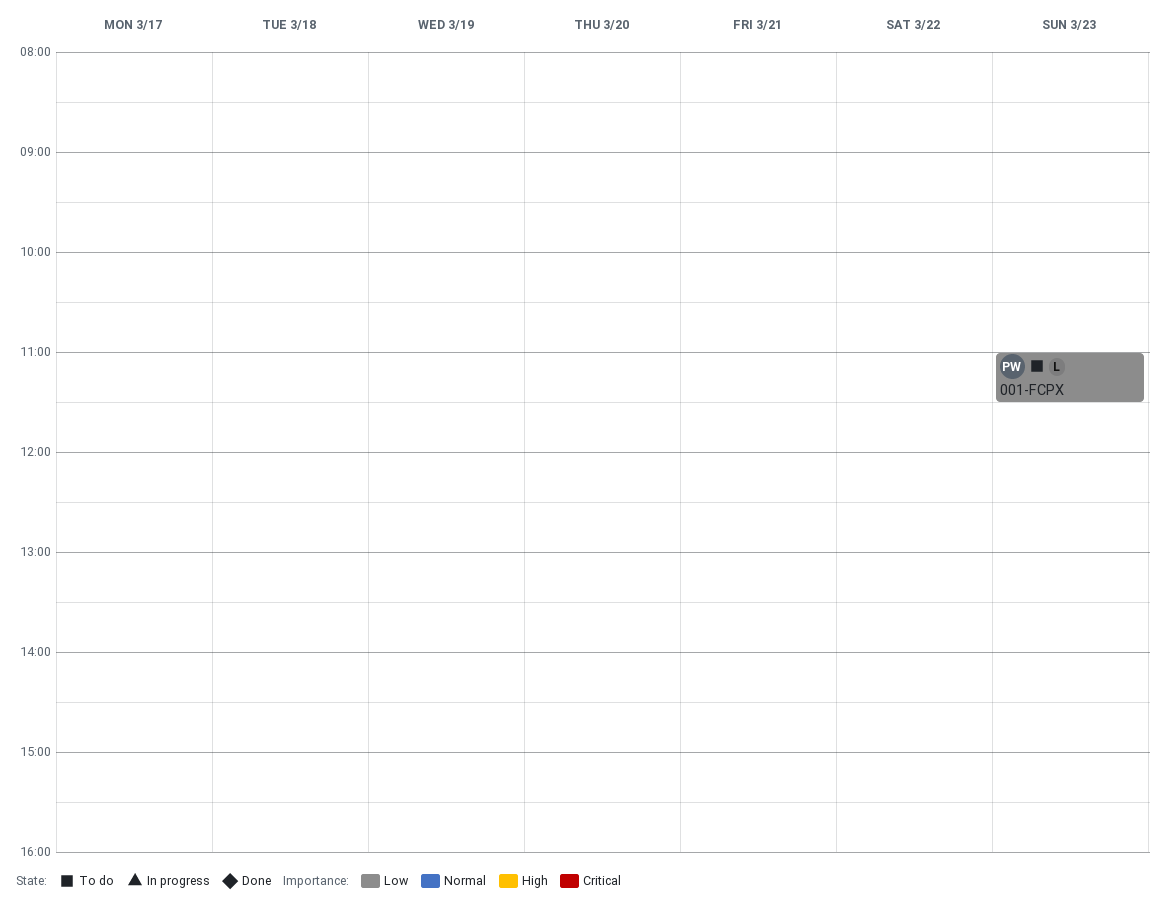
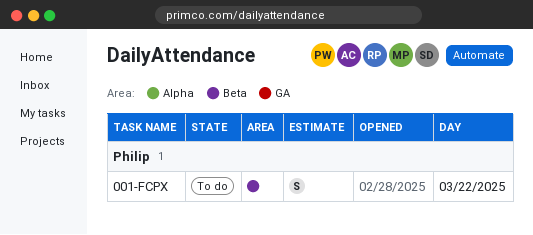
001-FCPX, estimate: L -> S
001-FCPX, day: Mar 23 -> Mar 22

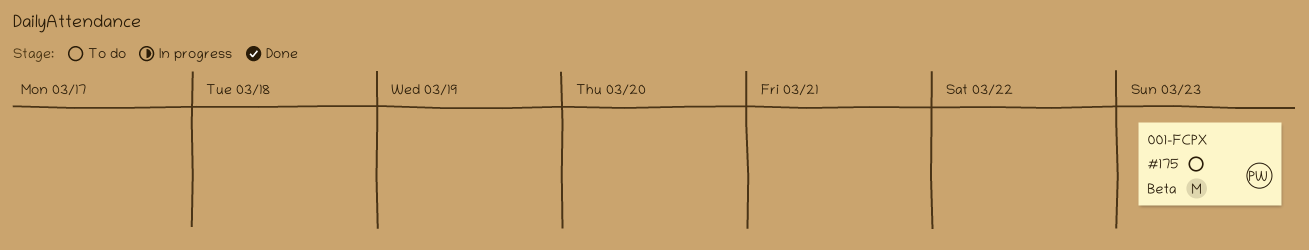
001-FCPX, estimate: S -> M
001-FCPX, day: Mar 22 -> Mar 23

